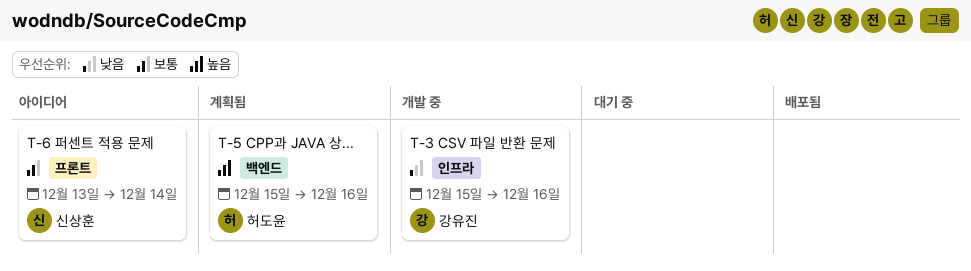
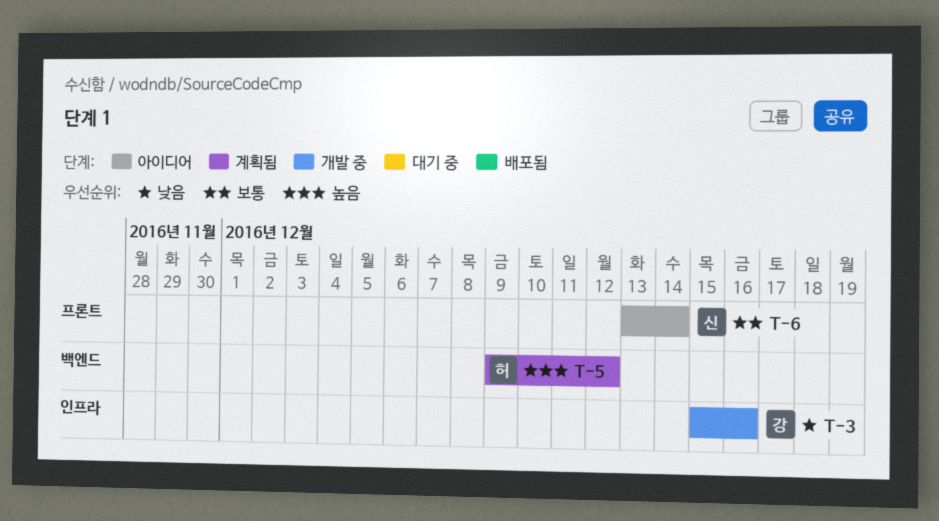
T-5, start: Dec 15 -> Dec 9
T-5, due: Dec 16 -> Dec 12

